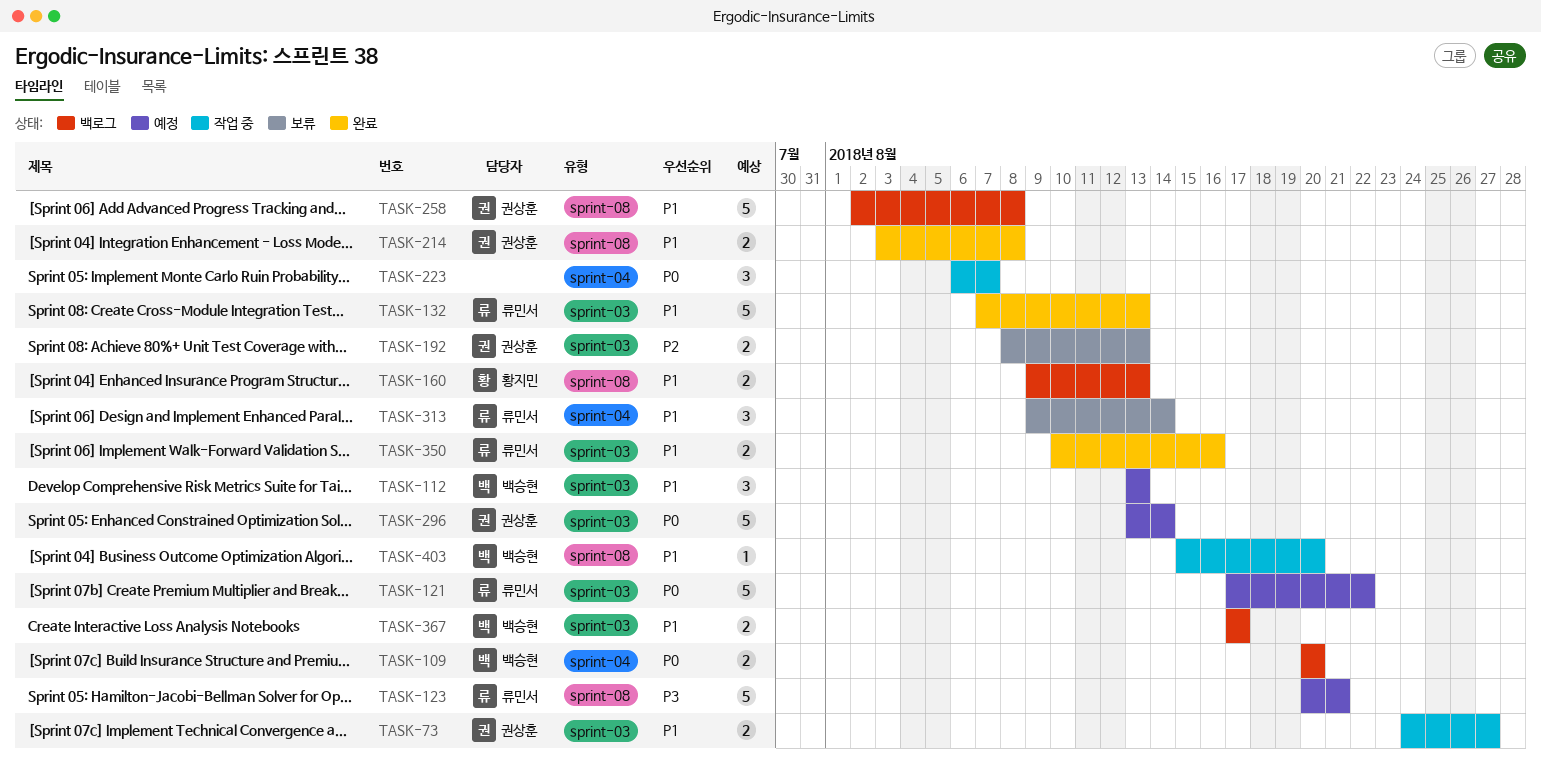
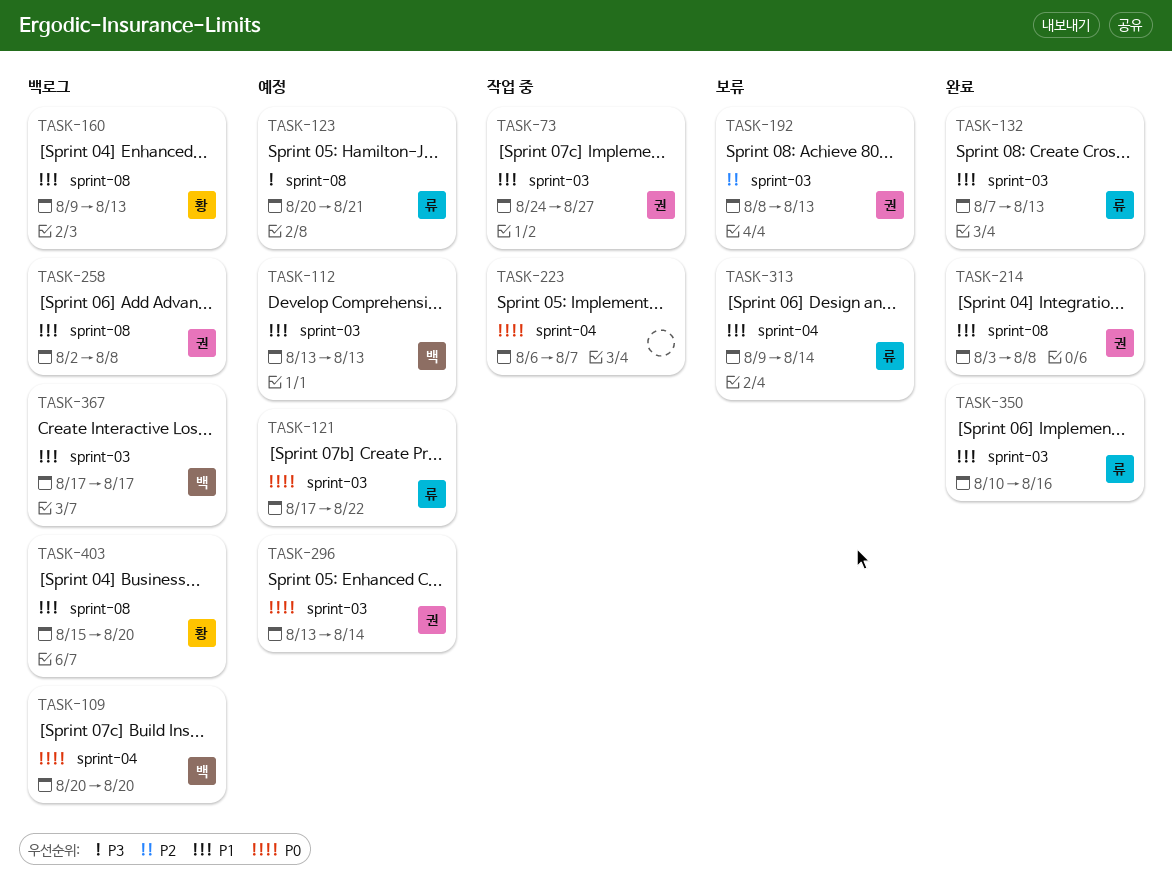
TASK-403, status: 작업 중 -> 백로그
TASK-403, owner: 백승현 -> 황지민

